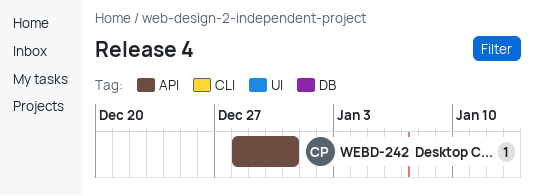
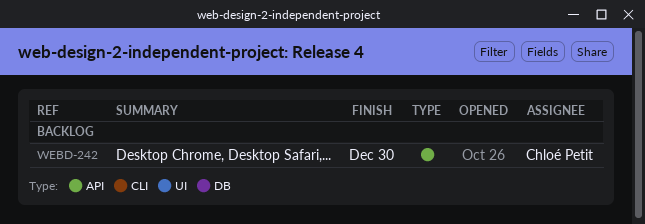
WEBD-242, due: Dec 31 -> Dec 30

